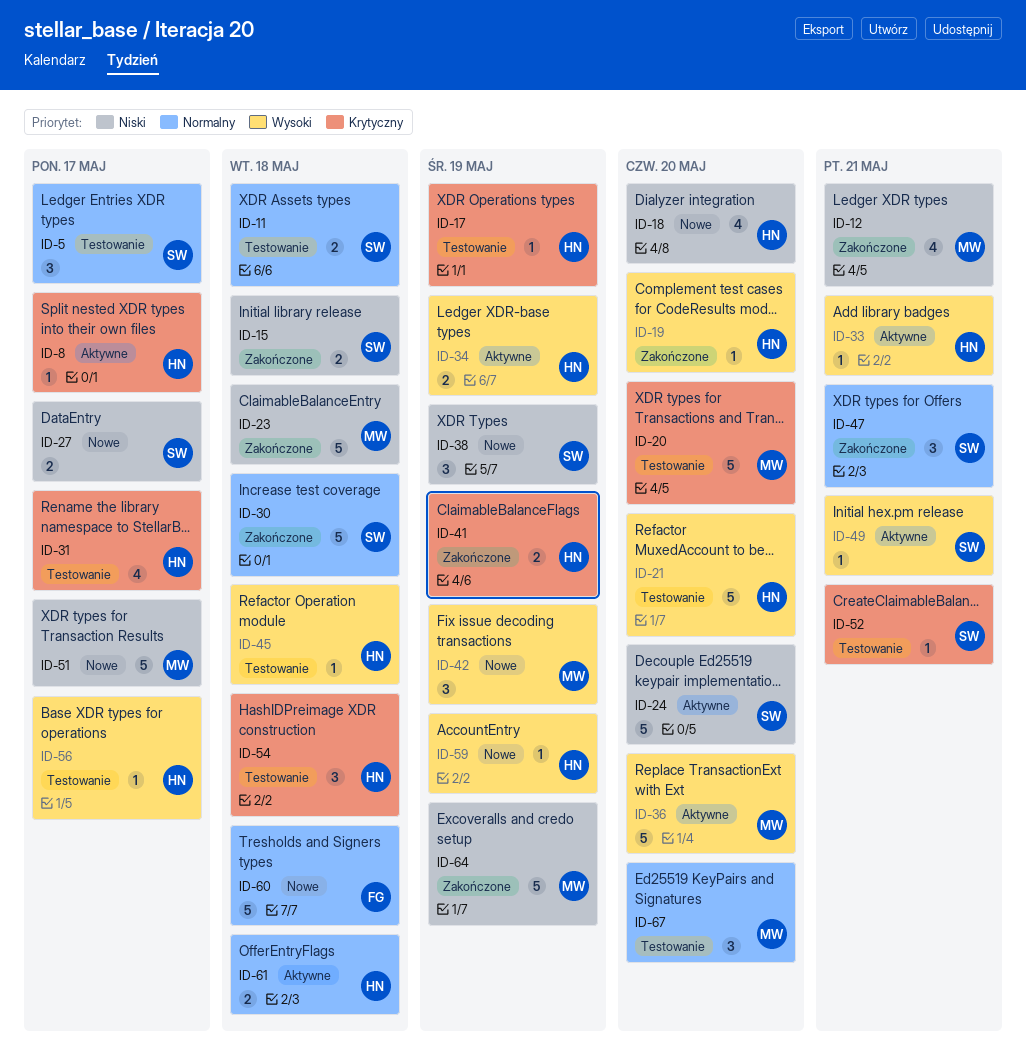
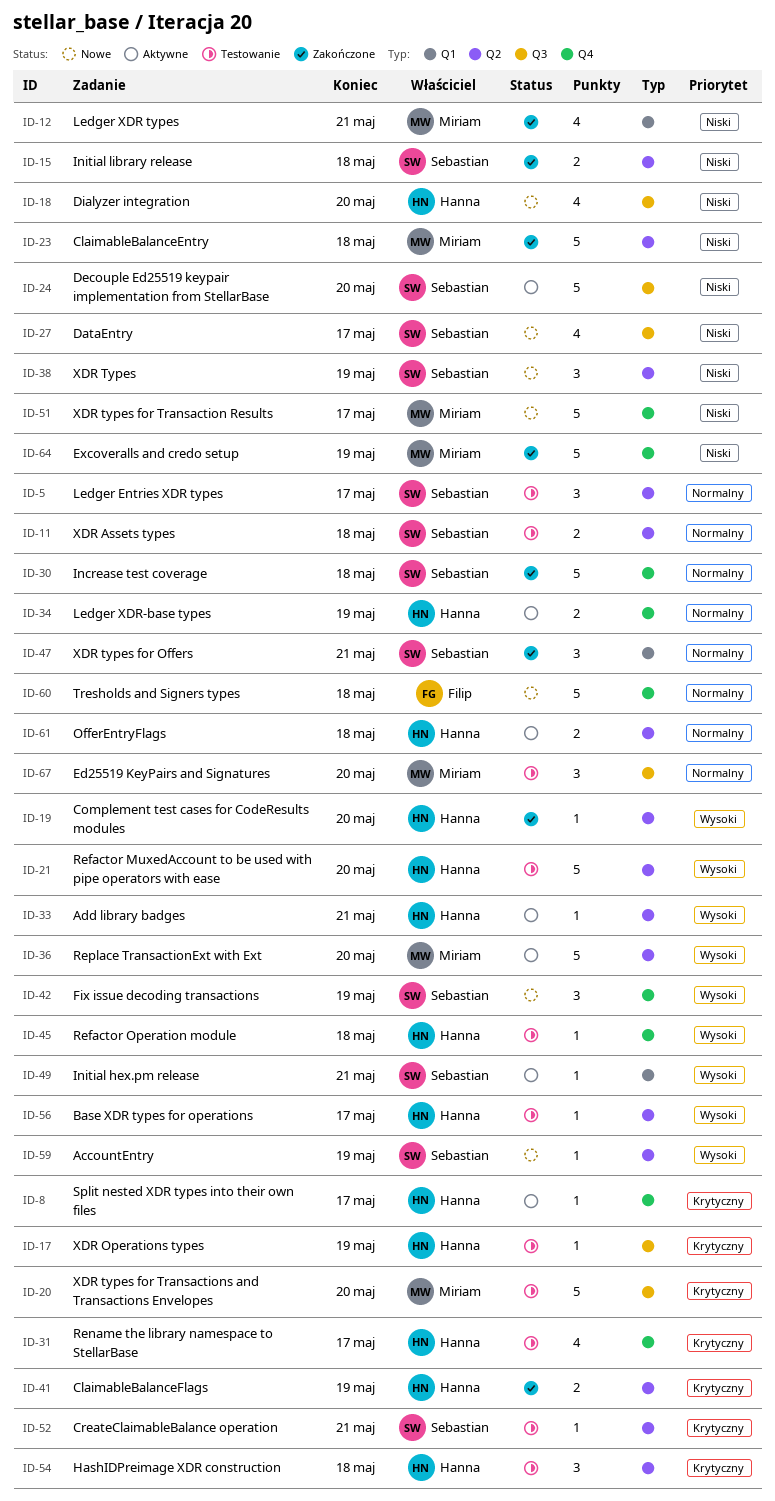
ID-27, estimate: 2 -> 4
ID-34, priority: Wysoki -> Normalny
ID-42, owner: Miriam -> Sebastian
ID-59, owner: Hanna -> Sebastian

